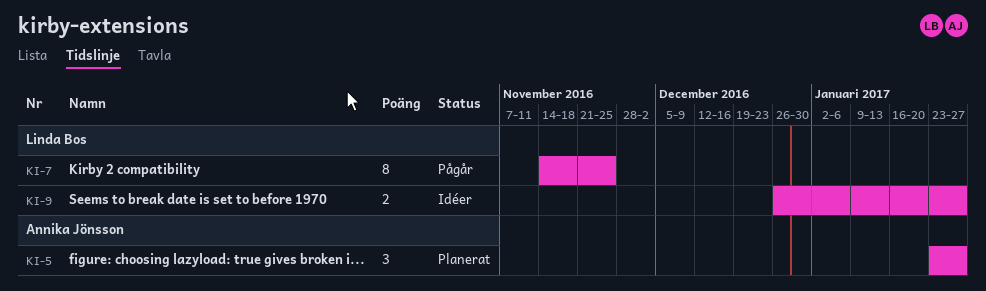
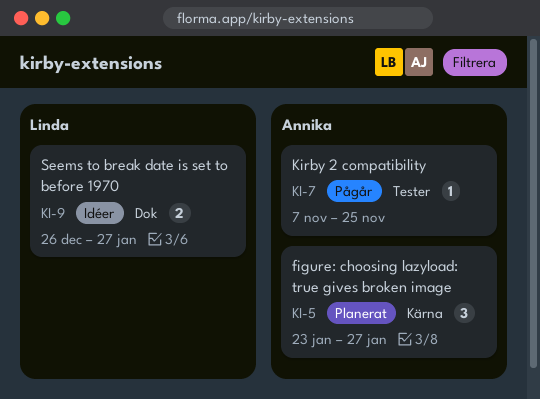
KI-7, owner: Linda Bos -> Annika Jönsson
KI-7, estimate: 8 -> 1
KI-7, start: Nov 14 -> Nov 7

